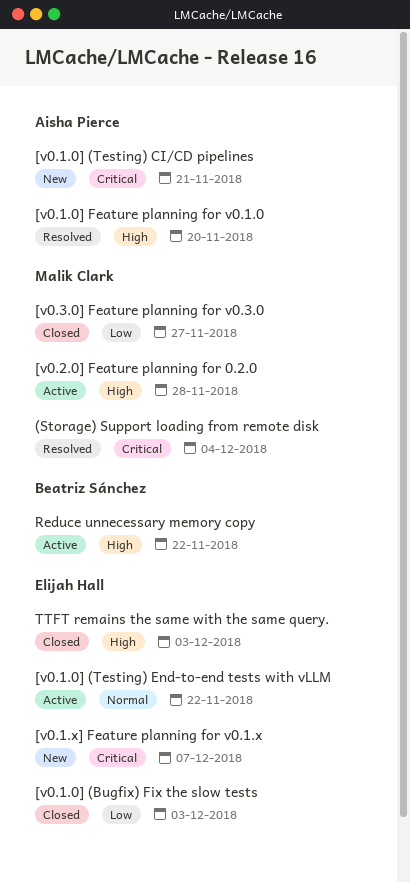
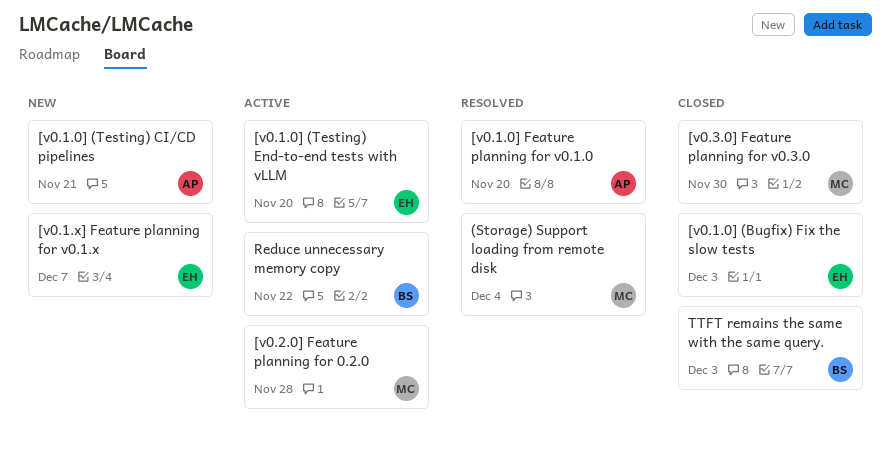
[v0.1.0] (Testing) End-to-end tests with vLLM, due: Nov 22 -> Nov 20
[v0.3.0] Feature planning for v0.3.0, due: Nov 27 -> Nov 30
TTFT remains the same with the same query., owner: Elijah Hall -> Beatriz Sánchez

